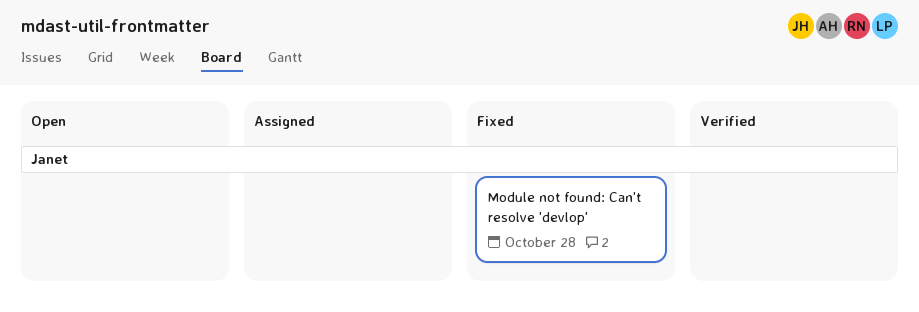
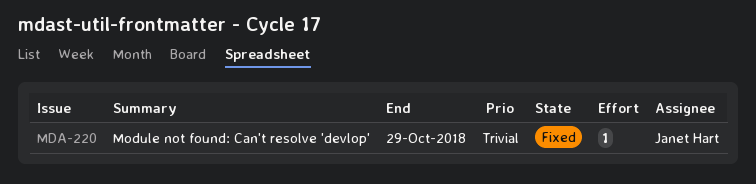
Module not found: Can't resolve 'devlop', due: Oct 28 -> Oct 29

